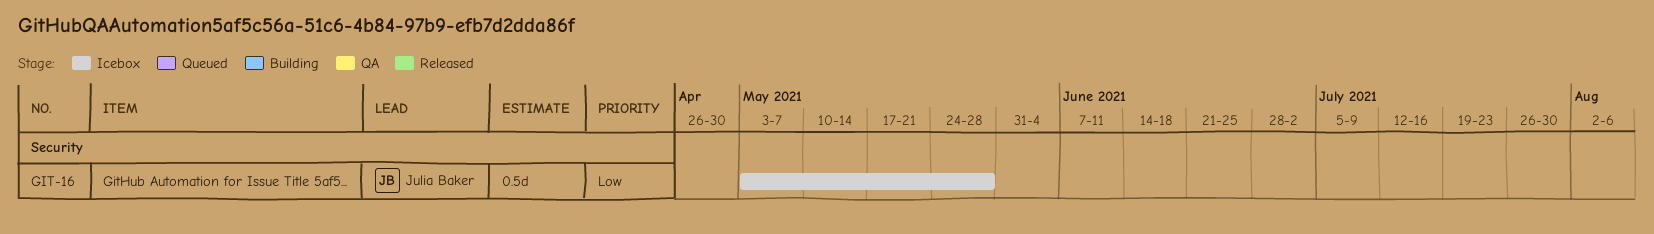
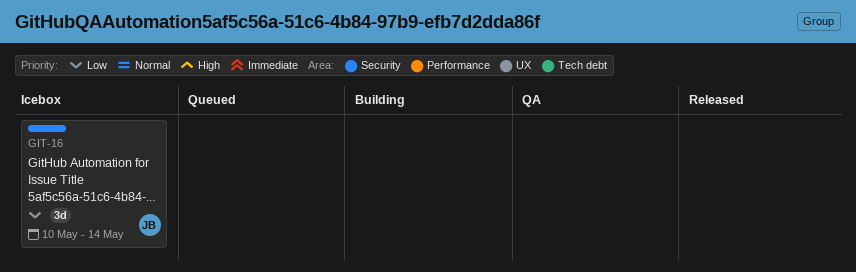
GIT-16, estimate: 0.5d -> 3d
GIT-16, start: May 3 -> May 10
GIT-16, due: May 28 -> May 14

